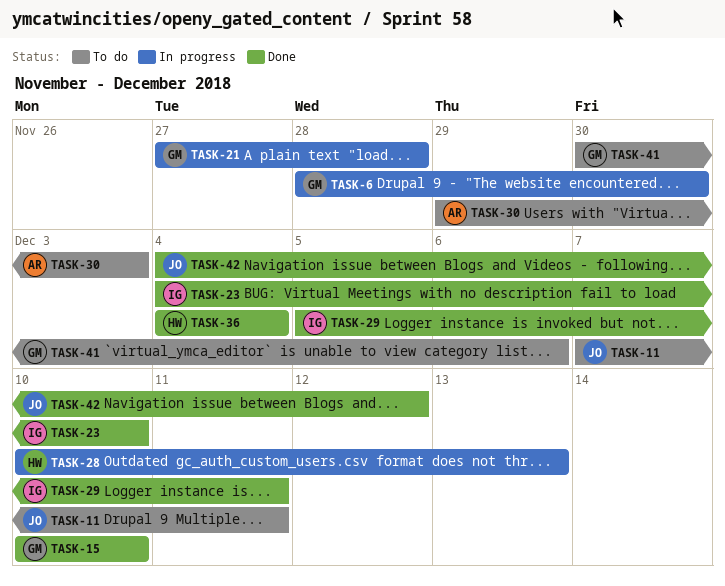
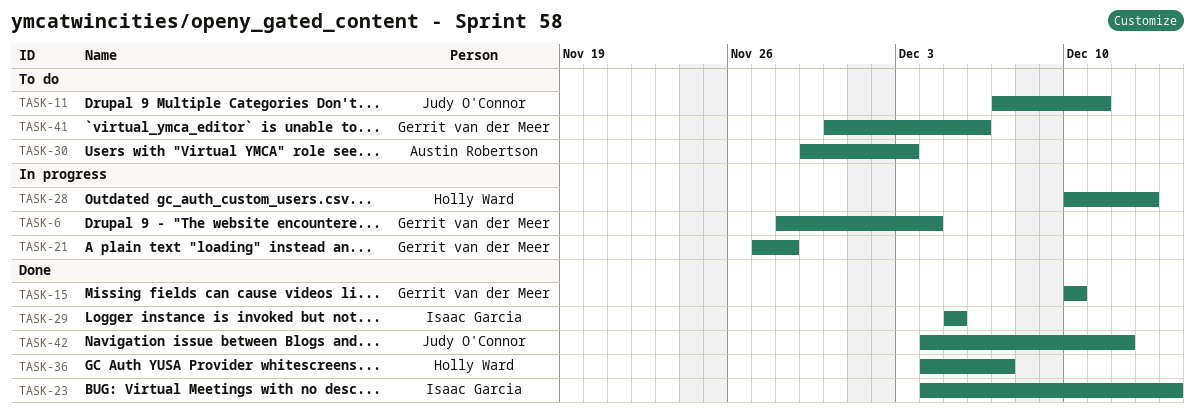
TASK-6, due: Nov 30 -> Dec 4
TASK-23, due: Dec 10 -> Dec 14
TASK-29, due: Dec 11 -> Dec 5
TASK-36, due: Dec 4 -> Dec 7

